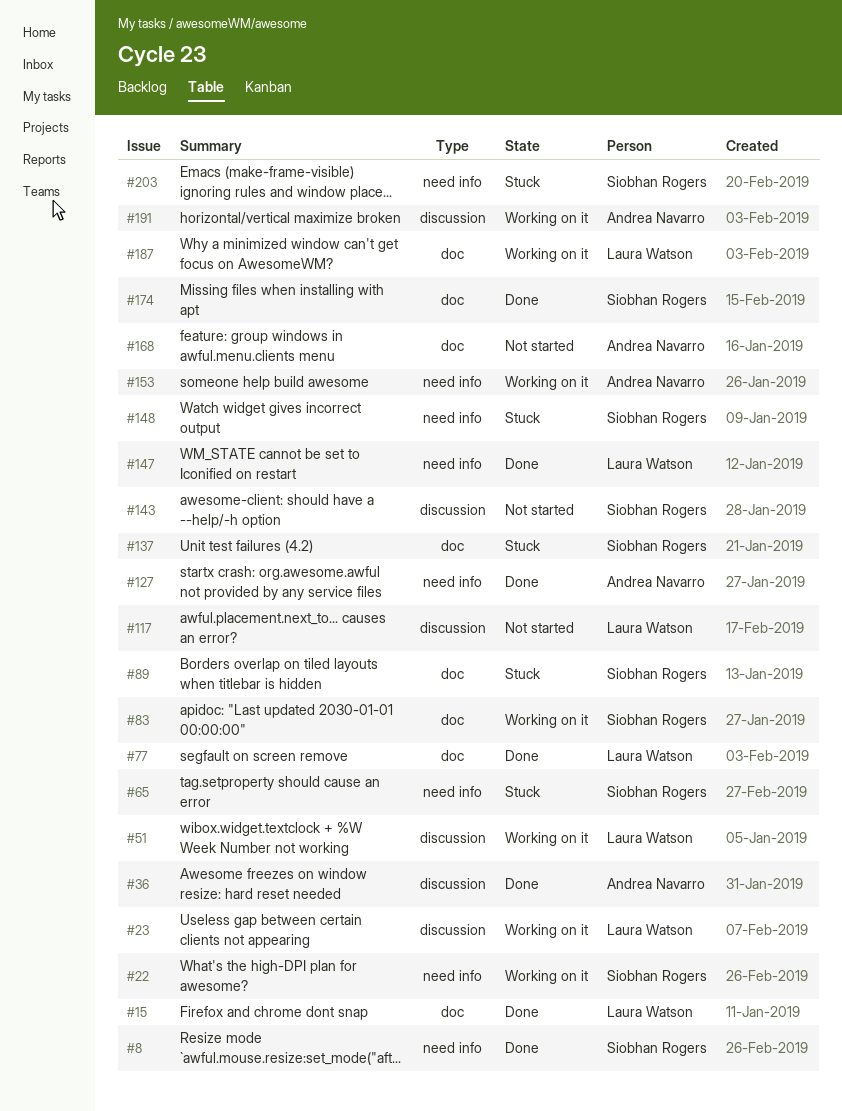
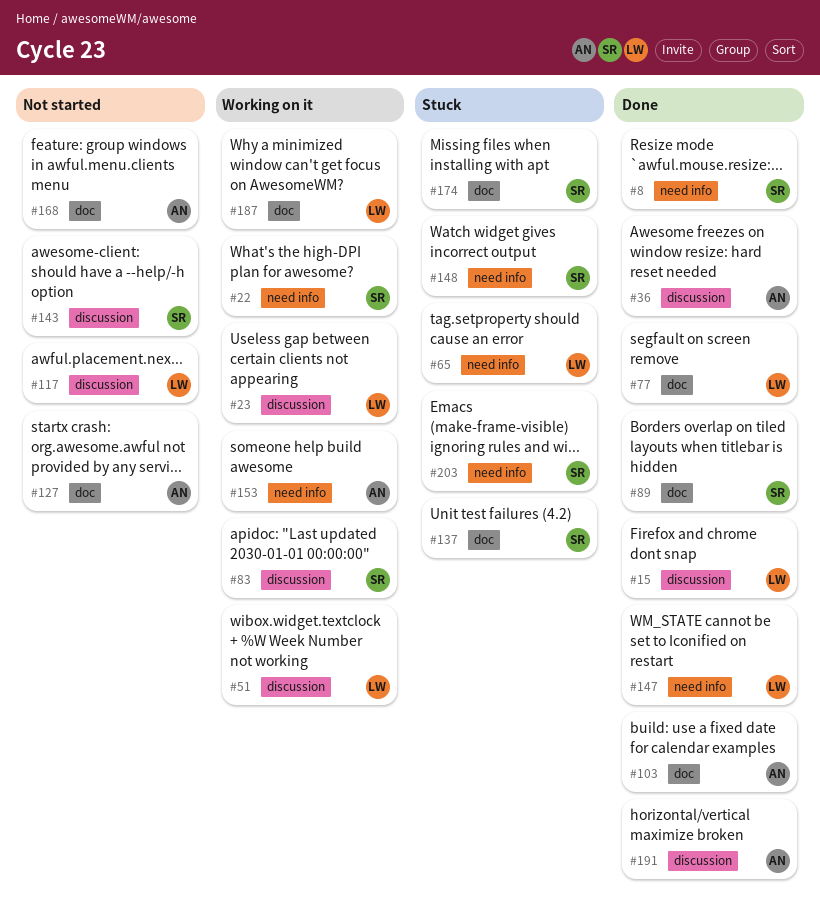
#15, label: doc -> discussion
#65, owner: Siobhan Rogers -> Laura Watson
#83, label: doc -> discussion
#89, status: Stuck -> Done
#103: none -> present
#127, status: Done -> Not started
#127, label: need info -> doc
#174, status: Done -> Stuck
#191, status: Working on it -> Done

